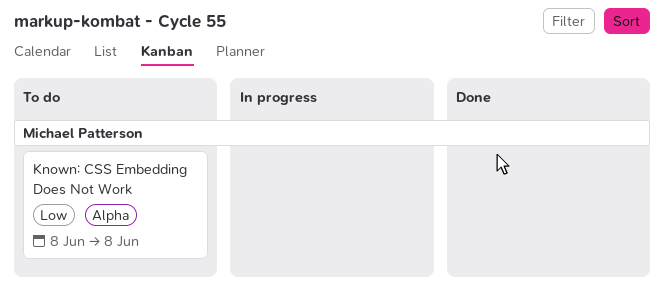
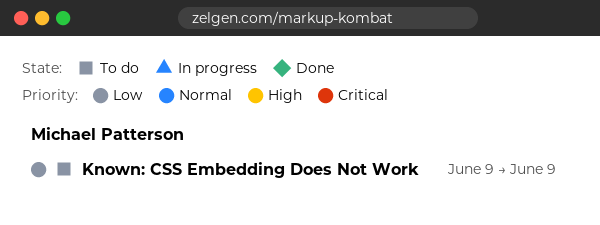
Known: CSS Embedding Does Not Work, start: Jun 8 -> Jun 9
Known: CSS Embedding Does Not Work, due: Jun 8 -> Jun 9

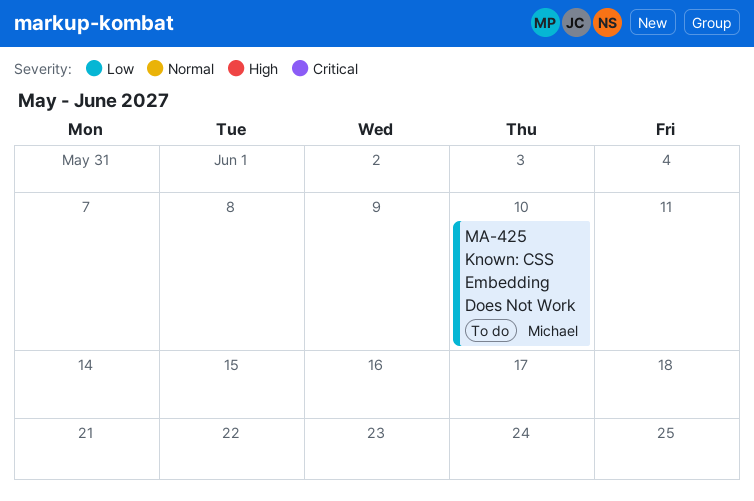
Known: CSS Embedding Does Not Work, due: Jun 9 -> Jun 10

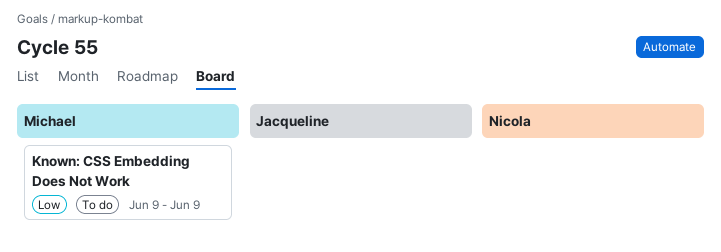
Known: CSS Embedding Does Not Work, due: Jun 10 -> Jun 9

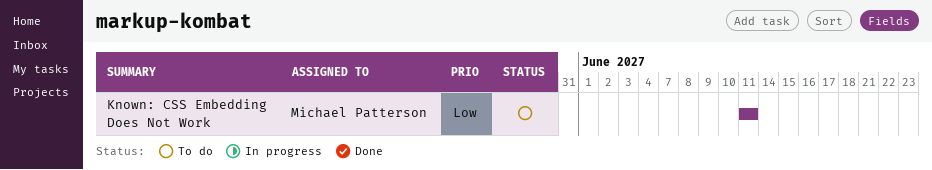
Known: CSS Embedding Does Not Work, start: Jun 9 -> Jun 11
Known: CSS Embedding Does Not Work, due: Jun 9 -> Jun 11

